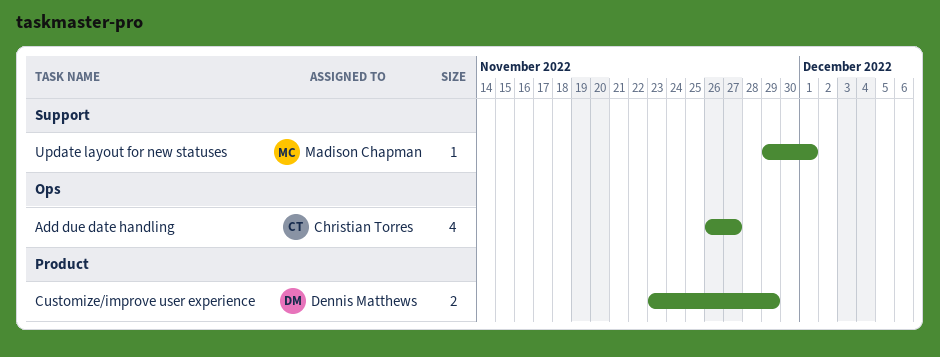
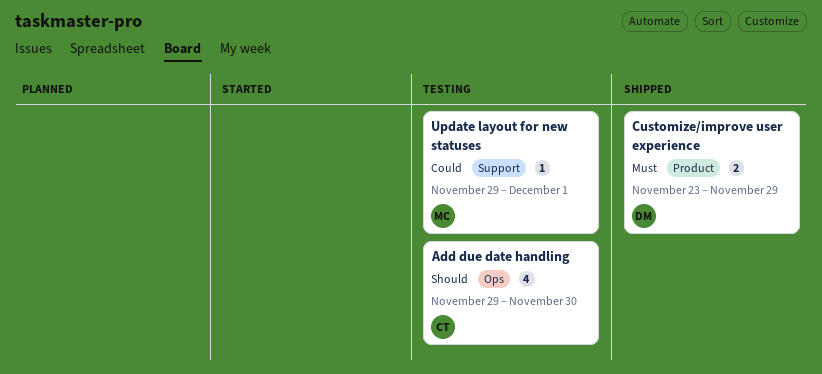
Add due date handling, start: Nov 26 -> Nov 29
Add due date handling, due: Nov 27 -> Nov 30

